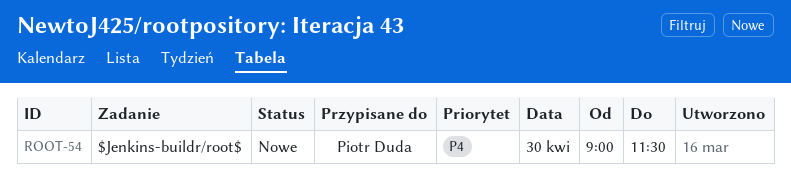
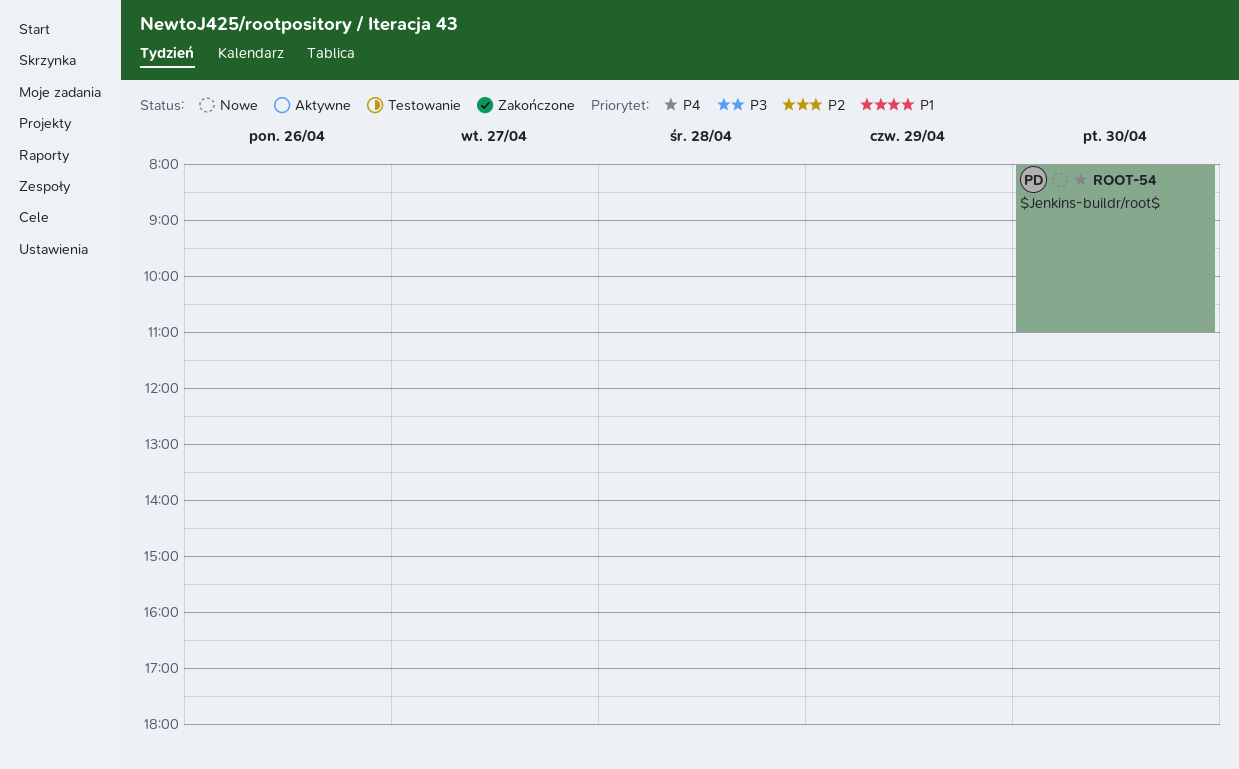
ROOT-54, begins: 09:00 -> 08:00
ROOT-54, ends: 11:30 -> 11:00

